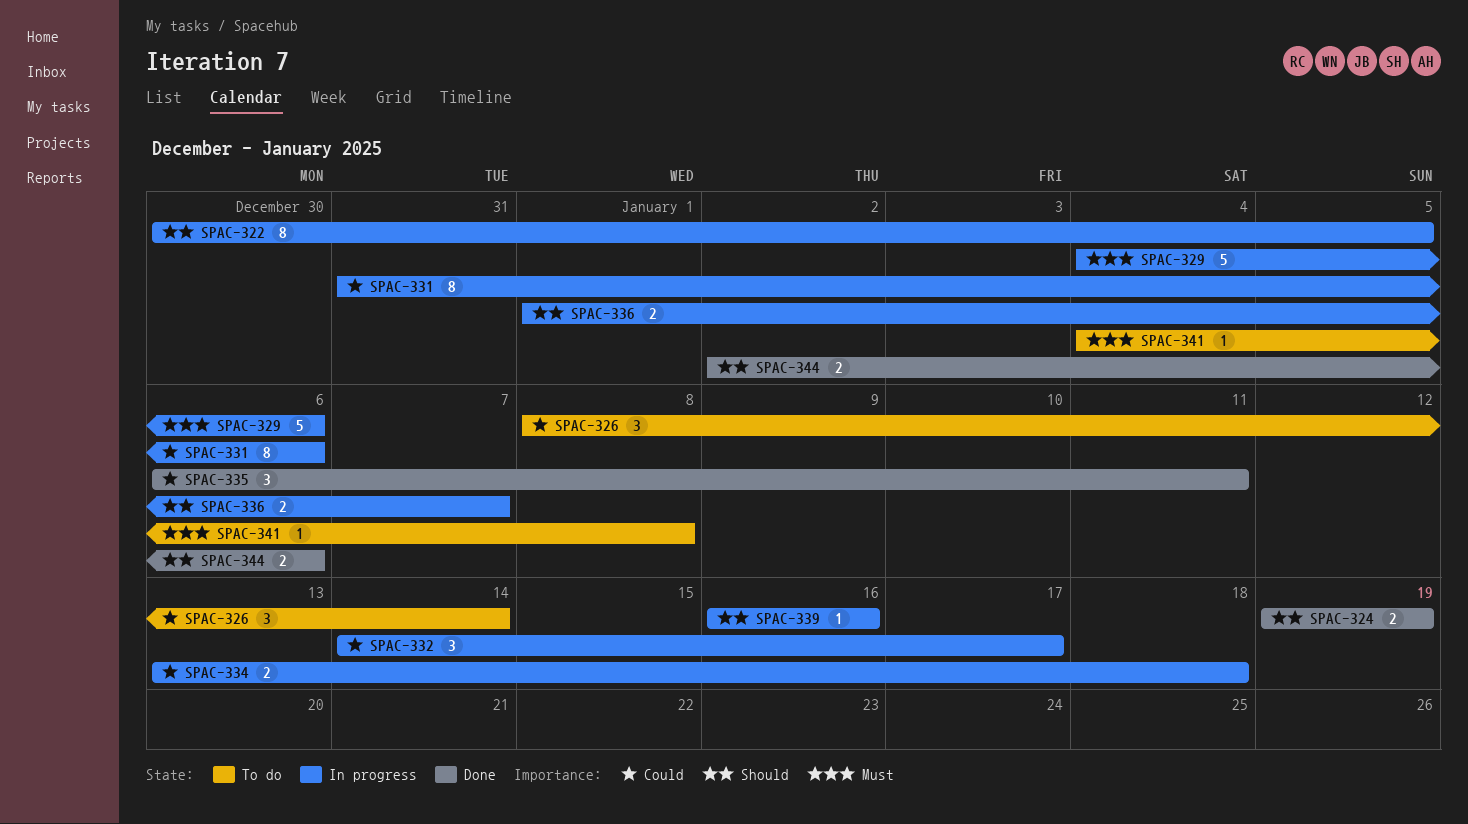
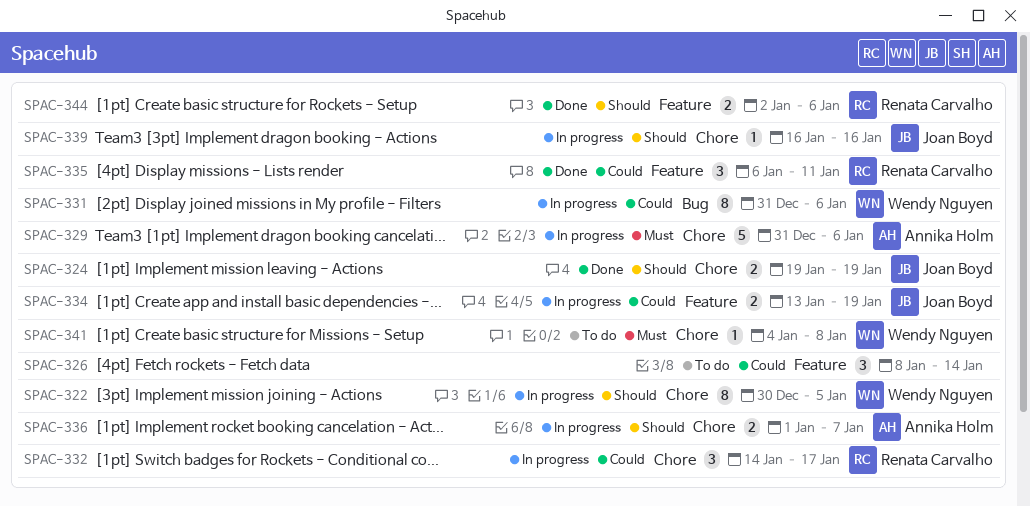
SPAC-329, start: Jan 4 -> Dec 31
SPAC-334, due: Jan 18 -> Jan 19

